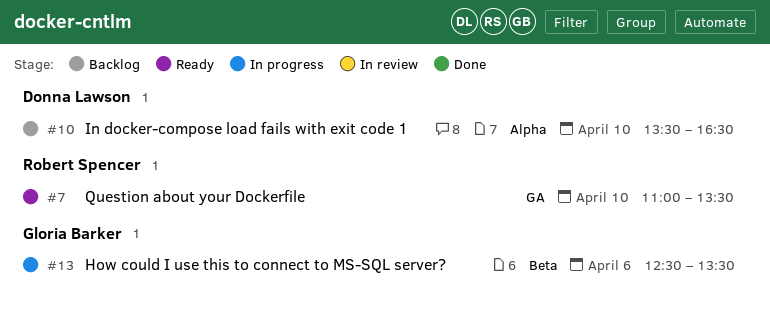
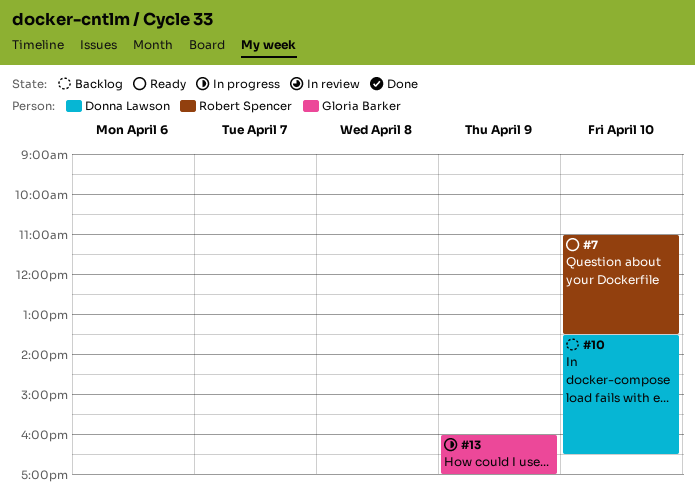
#13, day: Apr 6 -> Apr 9
#13, begins: 12:30 -> 16:00
#13, ends: 13:30 -> 17:00

